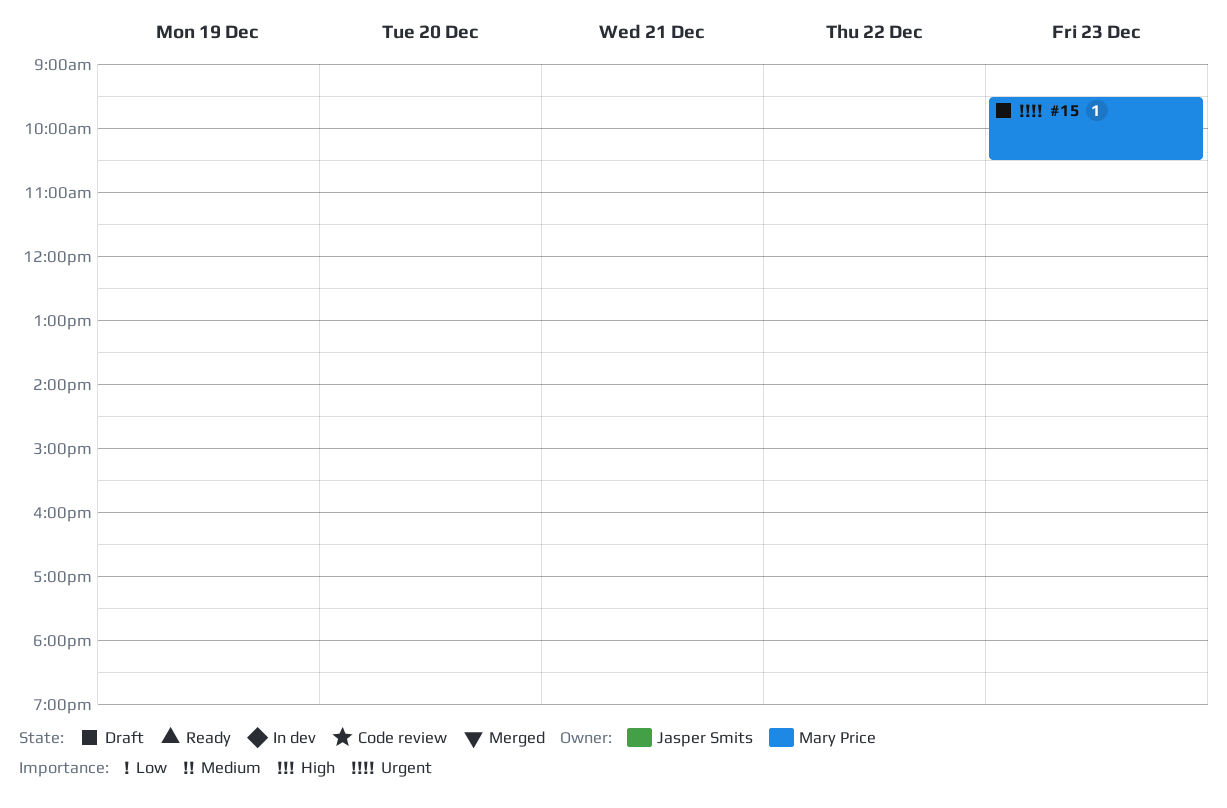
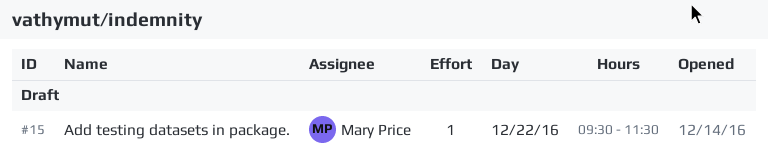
#15, day: Dec 23 -> Dec 22
#15, ends: 10:30 -> 11:30

